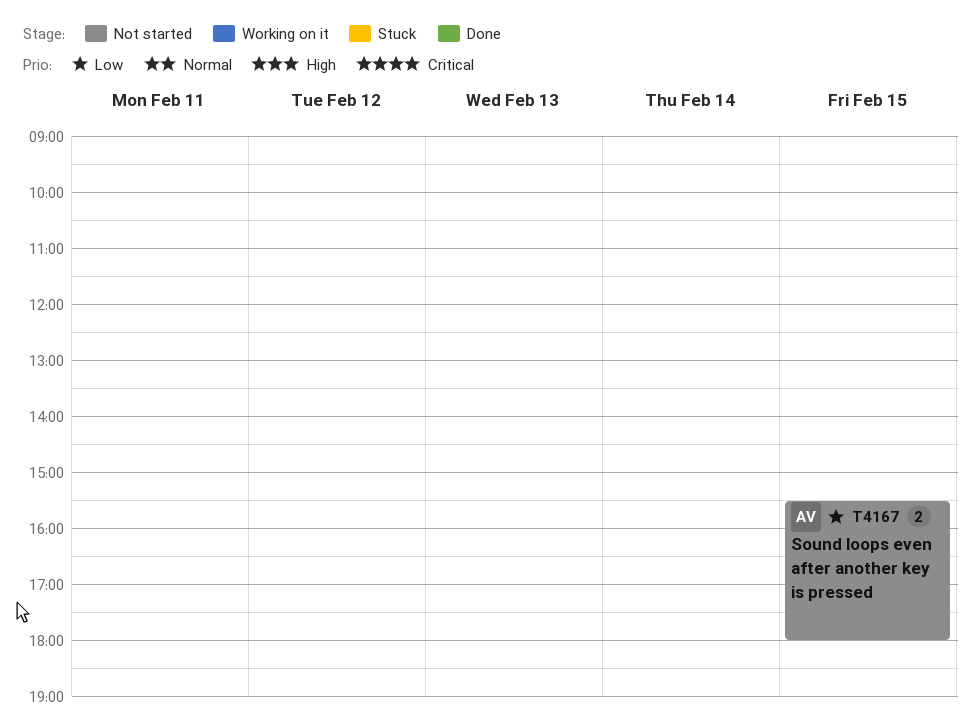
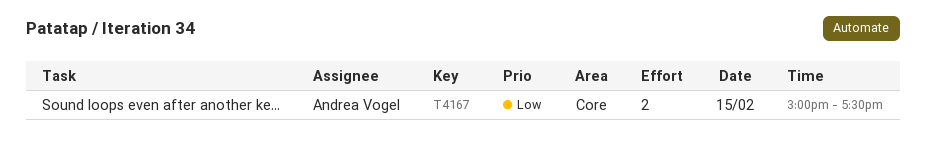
T4167, begins: 15:30 -> 15:00
T4167, ends: 18:00 -> 17:30

